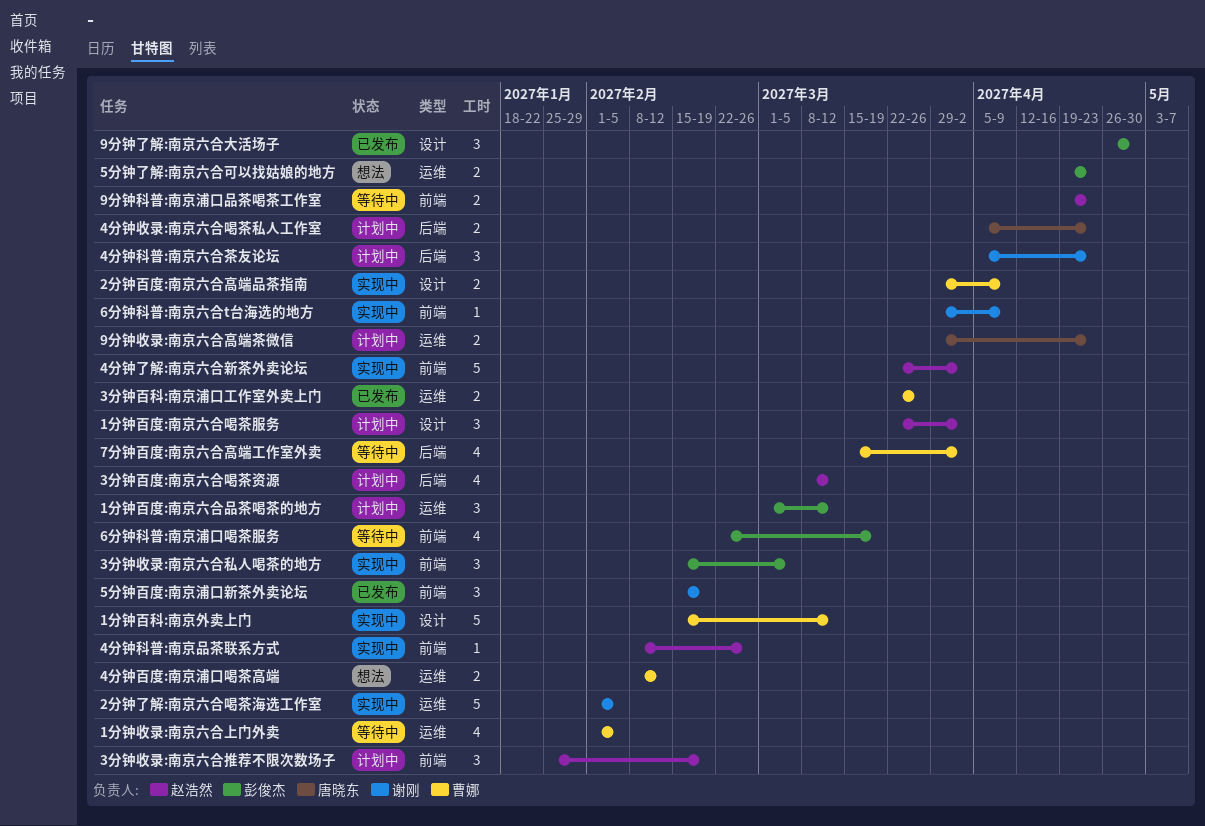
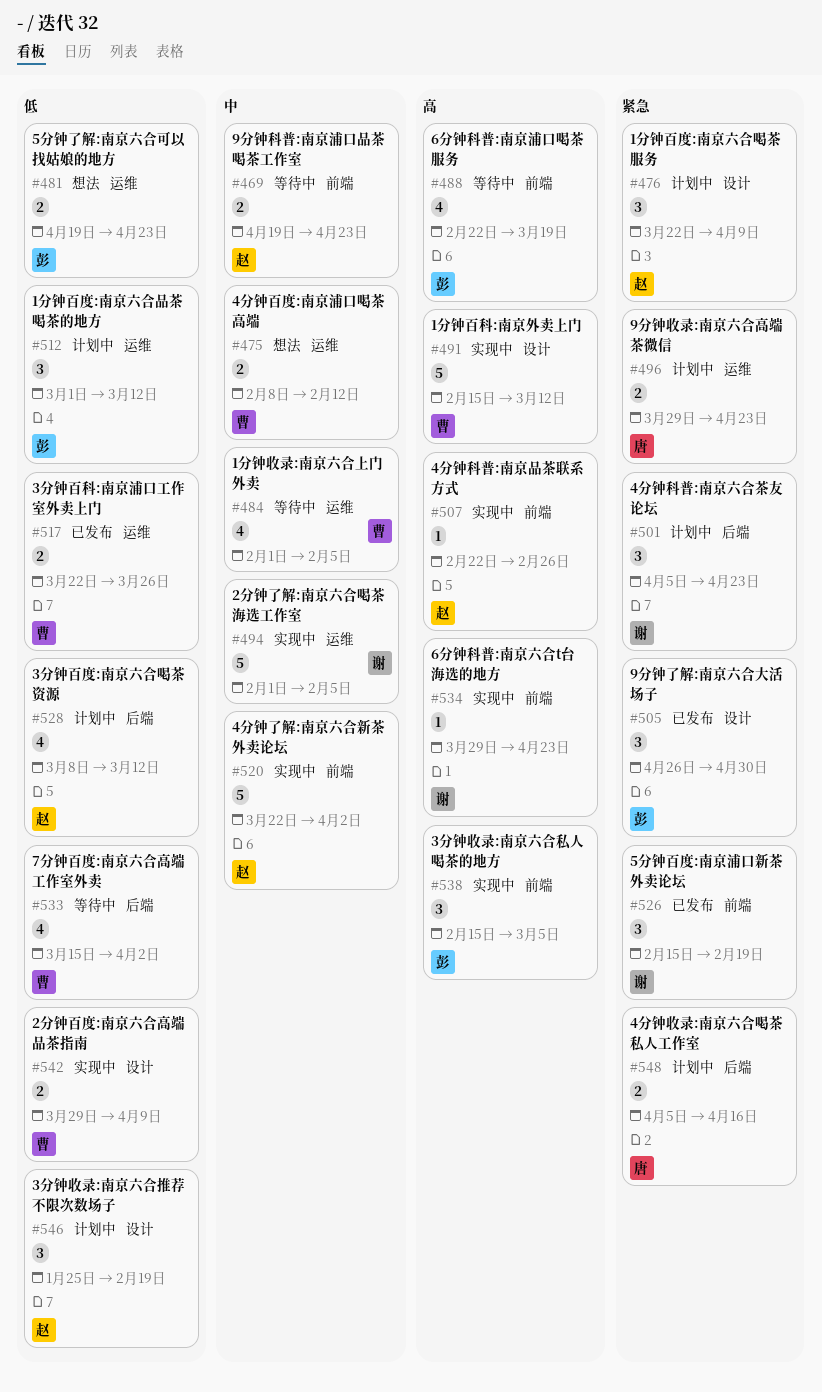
1分钟百度:南京六合喝茶服务, due: Apr 2 -> Apr 9
3分钟收录:南京六合推荐不限次数场子, label: 前端 -> 设计
4分钟收录:南京六合喝茶私人工作室, due: Apr 23 -> Apr 16
4分钟科普:南京品茶联系方式, start: Feb 8 -> Feb 22
6分钟科普:南京六合t台海选的地方, due: Apr 9 -> Apr 23

